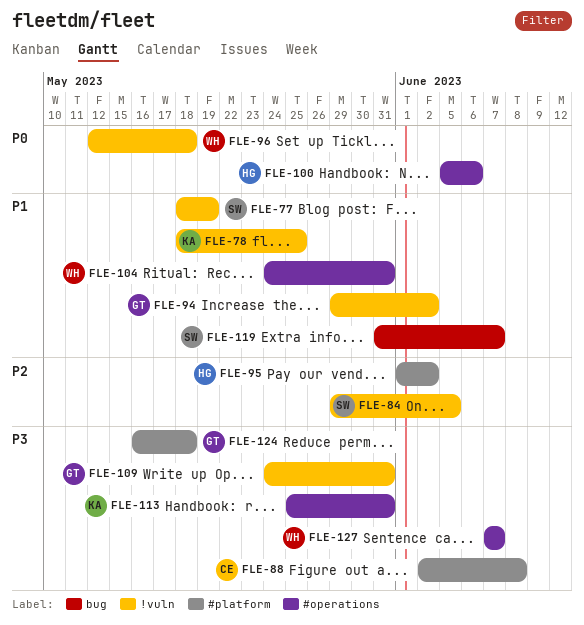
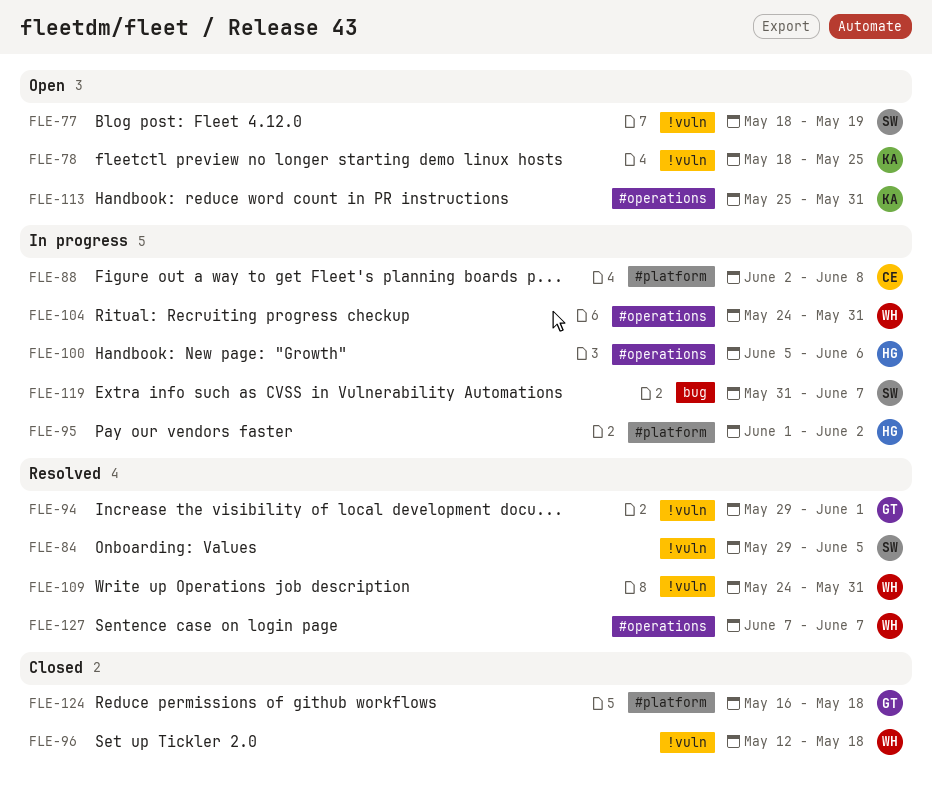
FLE-94, due: Jun 2 -> Jun 1
FLE-109, owner: GT -> WH

